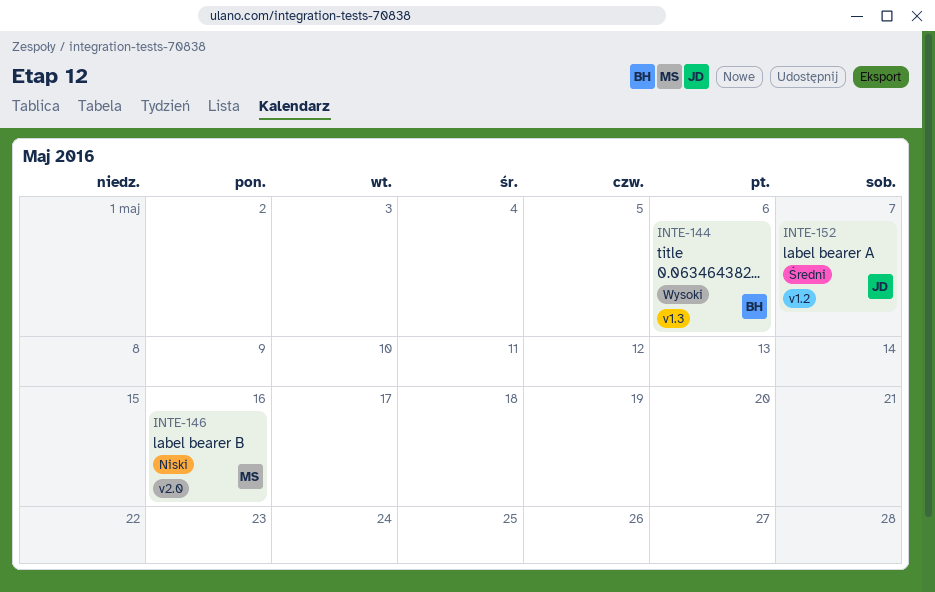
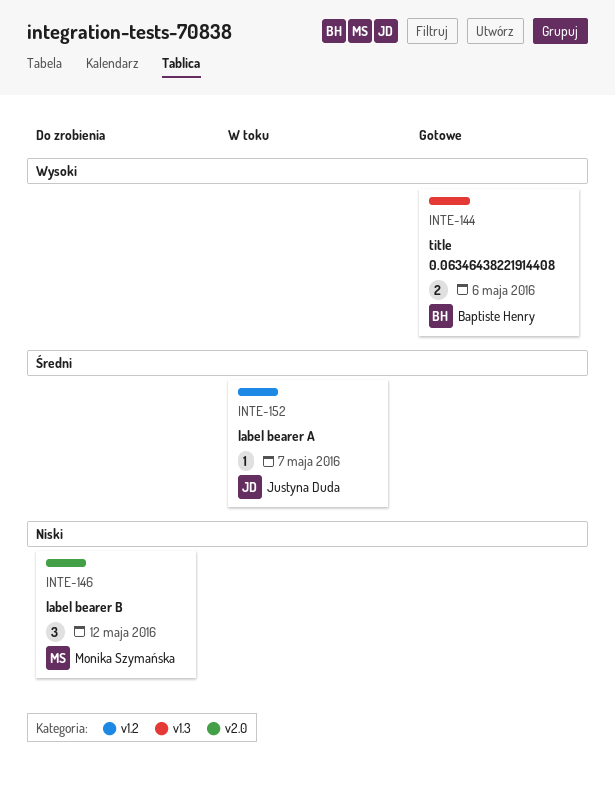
INTE-146, due: May 16 -> May 12

